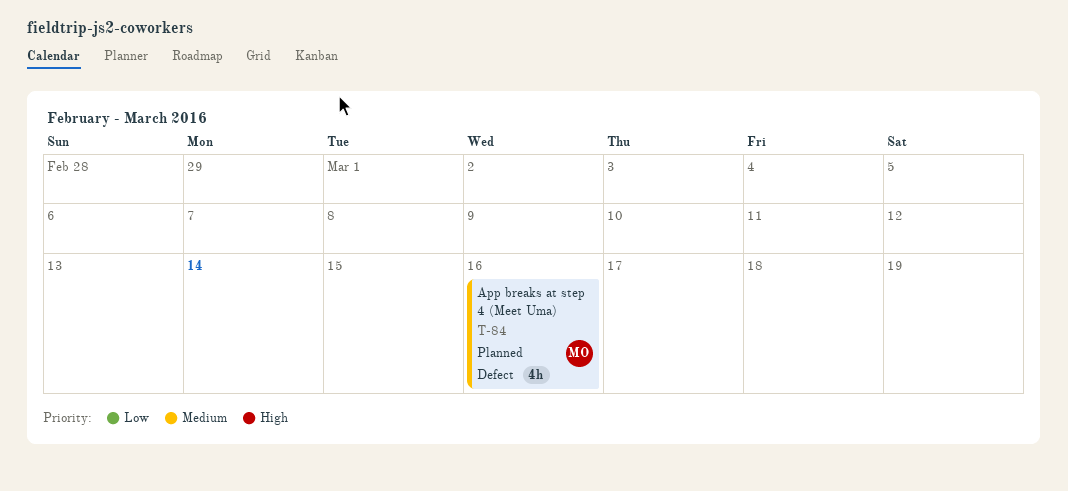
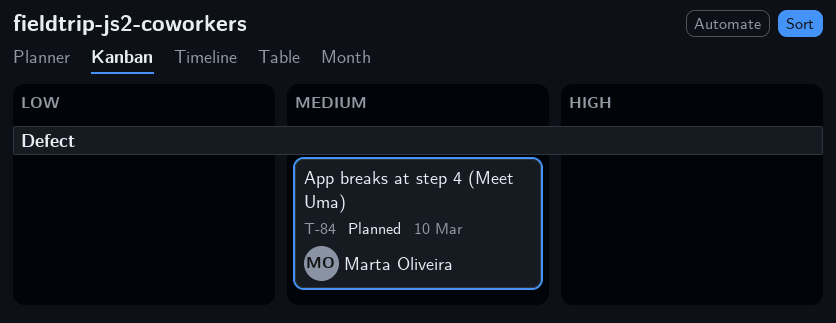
T-84, due: Mar 16 -> Mar 10

